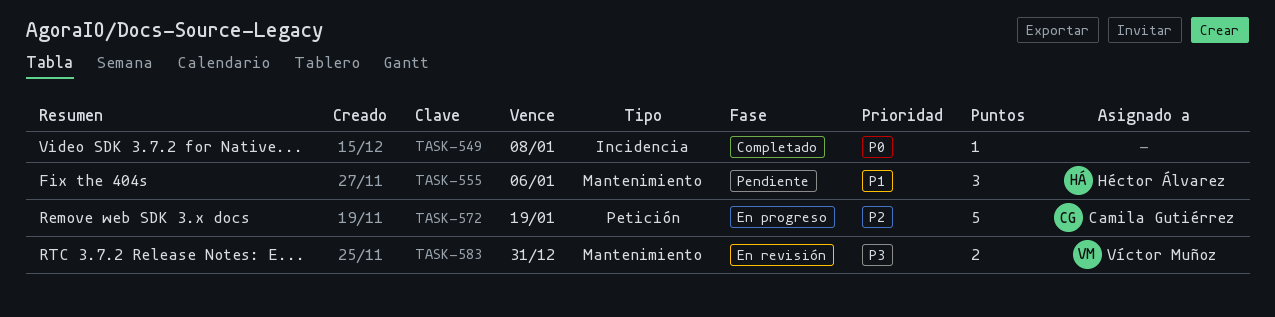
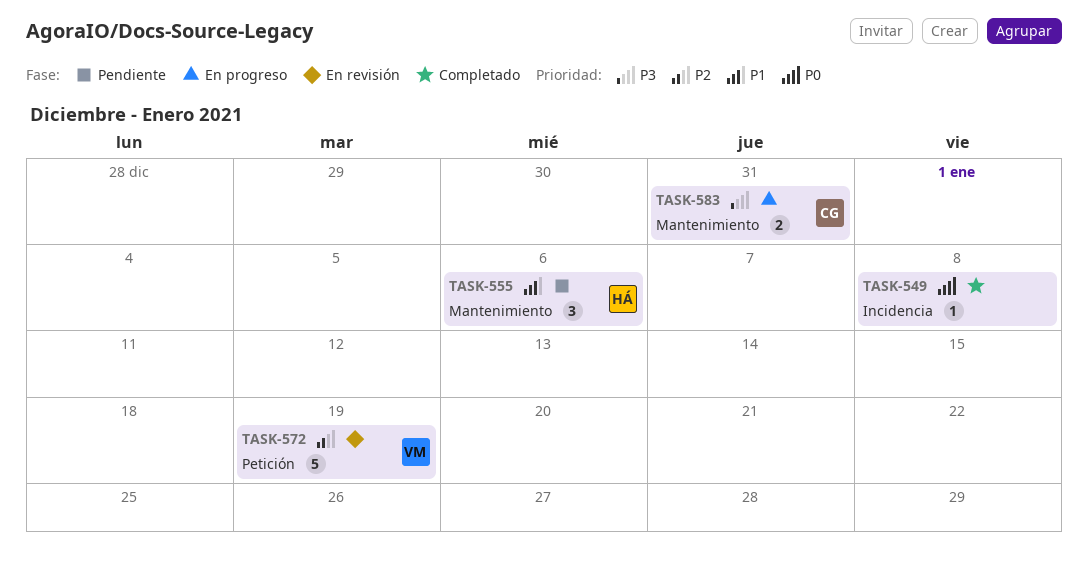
TASK-572, status: En progreso -> En revisión
TASK-572, owner: Camila Gutiérrez -> Víctor Muñoz
TASK-583, status: En revisión -> En progreso
TASK-583, owner: Víctor Muñoz -> Camila Gutiérrez

